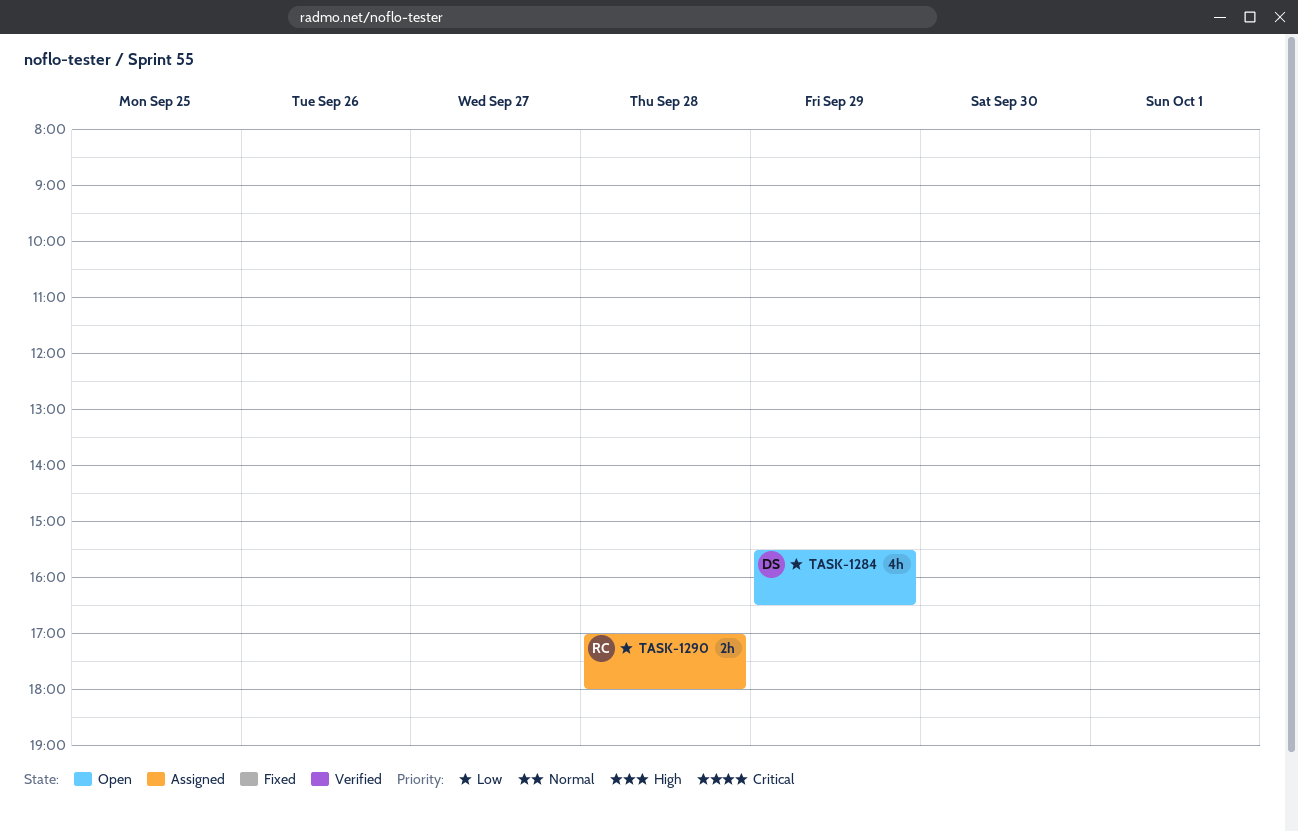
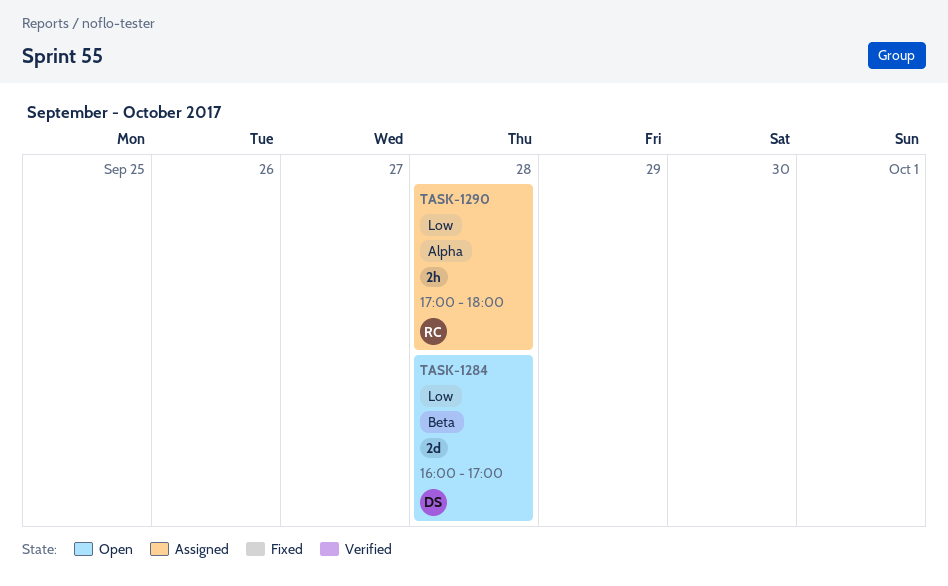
TASK-1284, estimate: 4h -> 2d
TASK-1284, day: Sep 29 -> Sep 28
TASK-1284, begins: 15:30 -> 16:00
TASK-1284, ends: 16:30 -> 17:00

